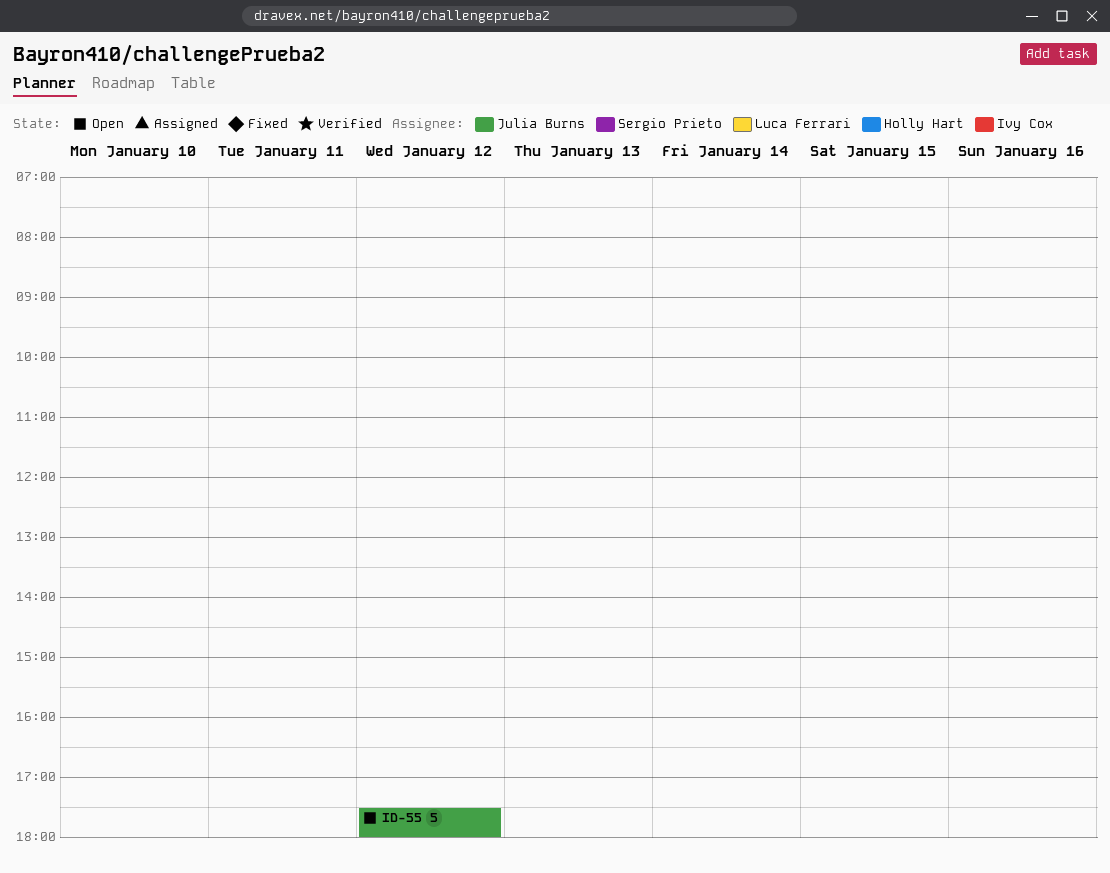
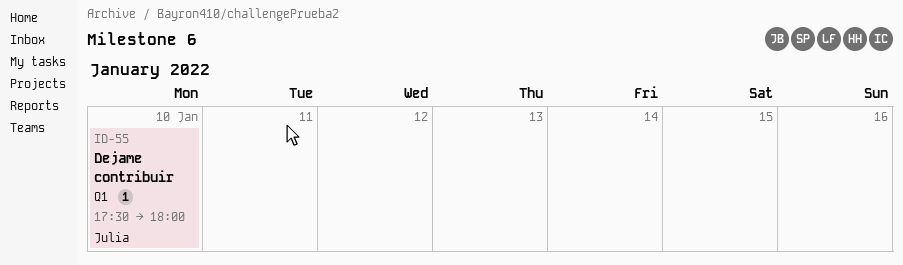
ID-55, estimate: 5 -> 1
ID-55, day: Jan 12 -> Jan 10

